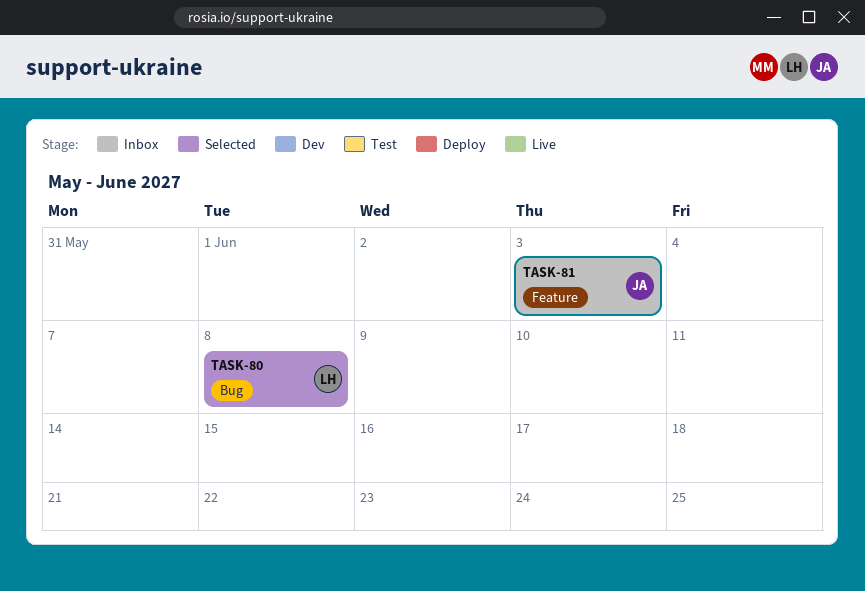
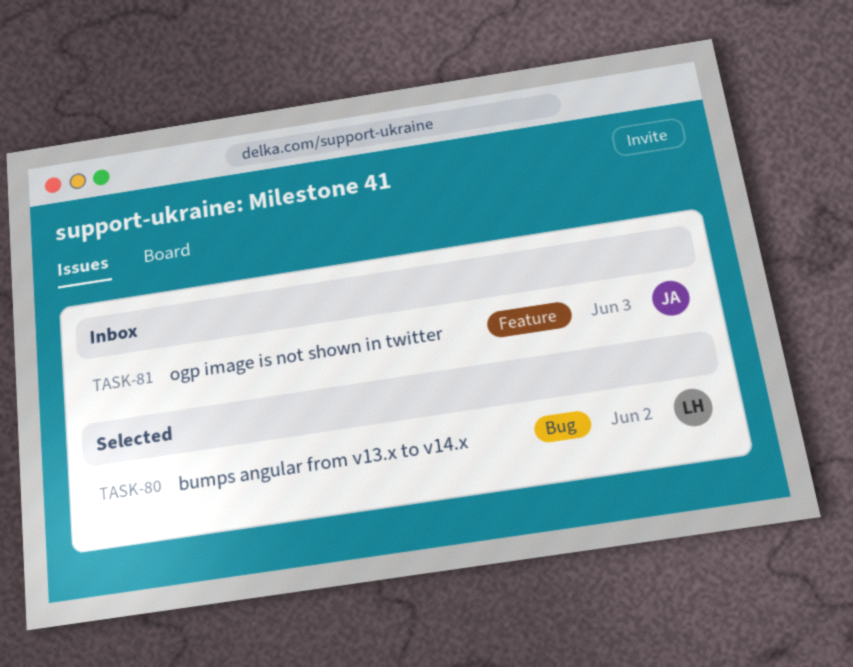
TASK-80, due: Jun 8 -> Jun 2

